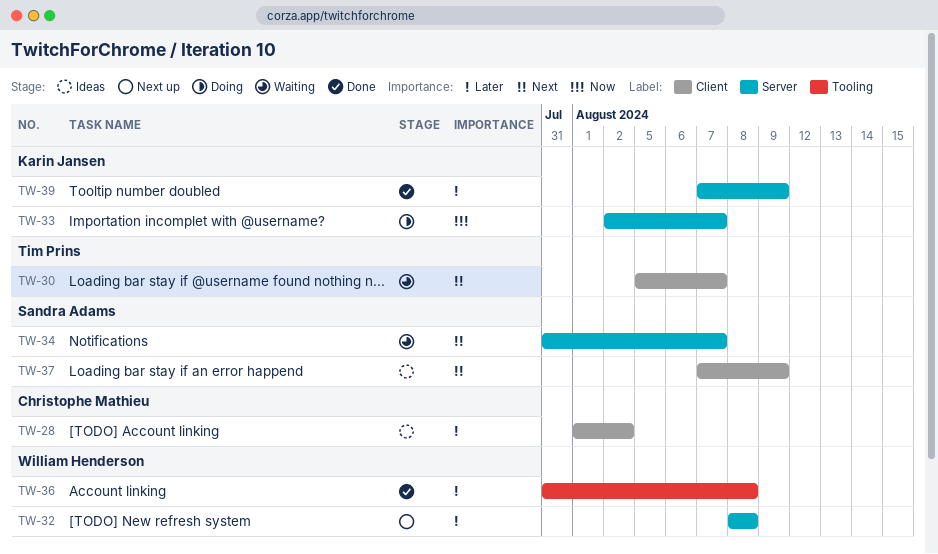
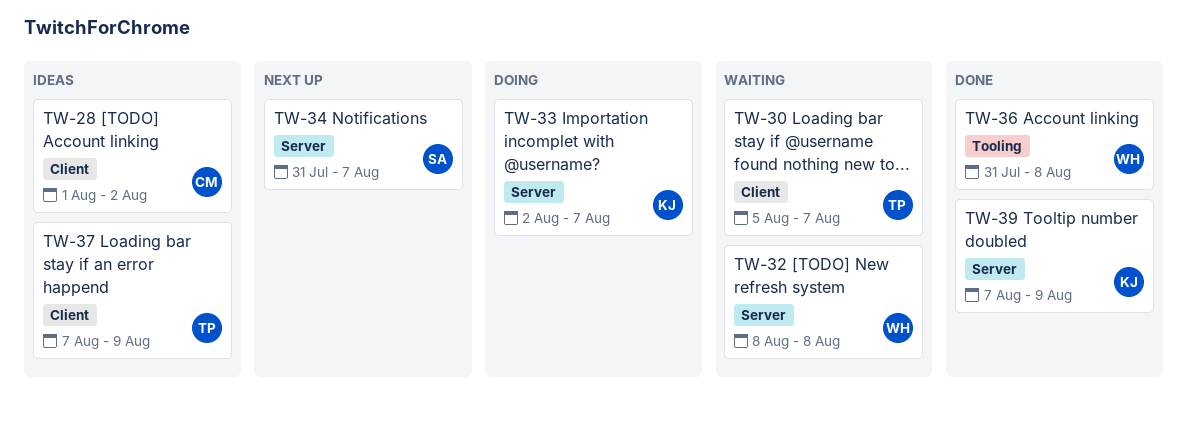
TW-32, status: Next up -> Waiting
TW-34, status: Waiting -> Next up
TW-37, owner: Sandra Adams -> Tim Prins

